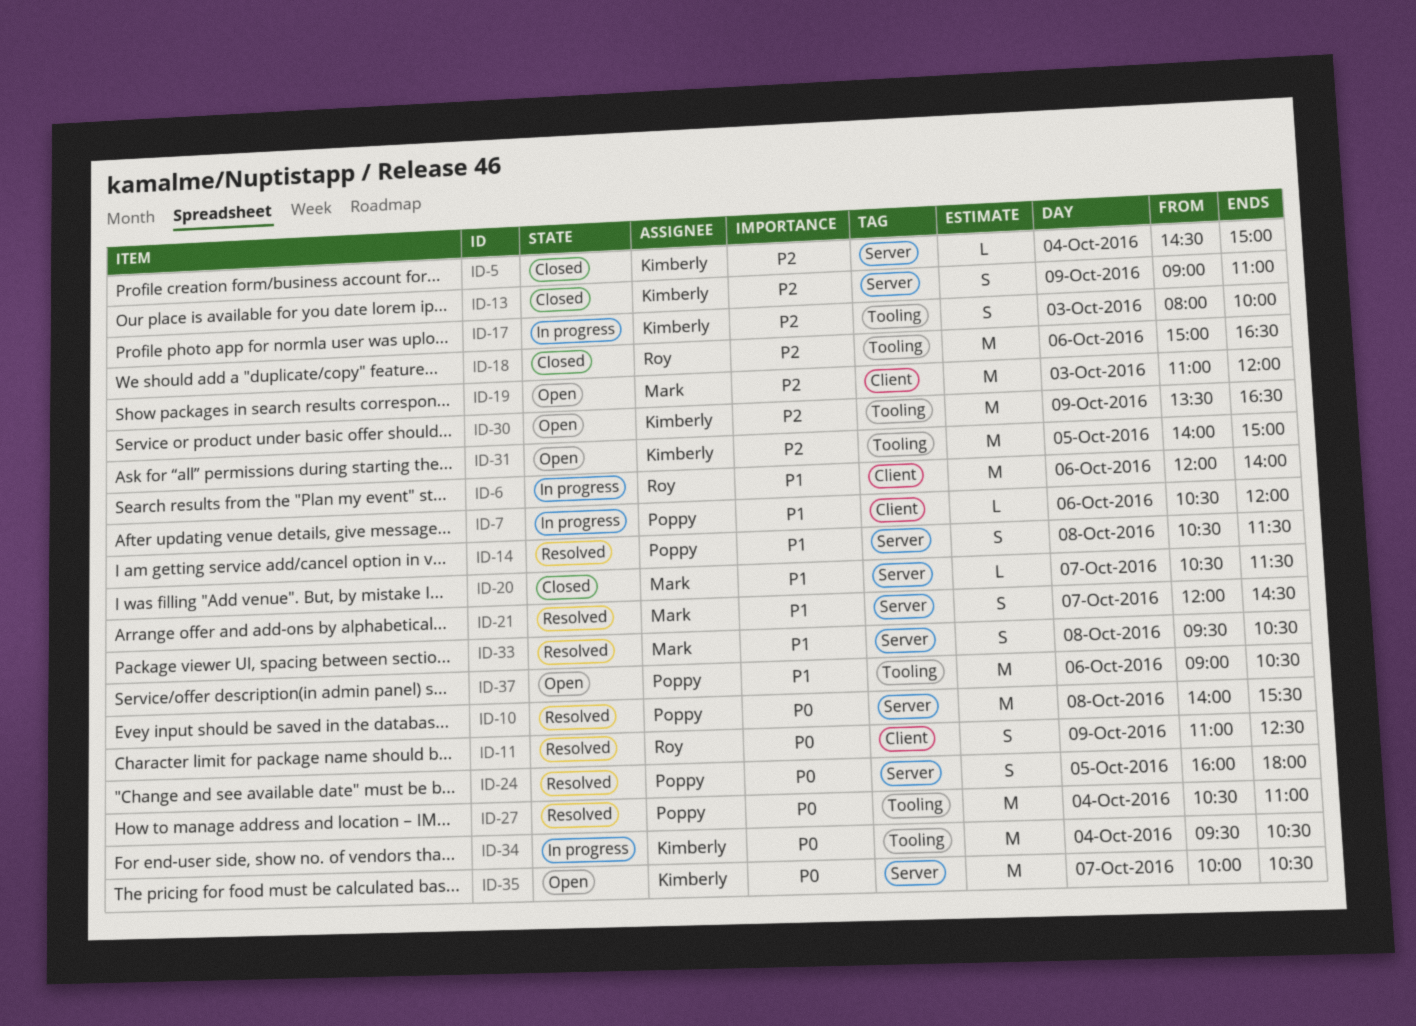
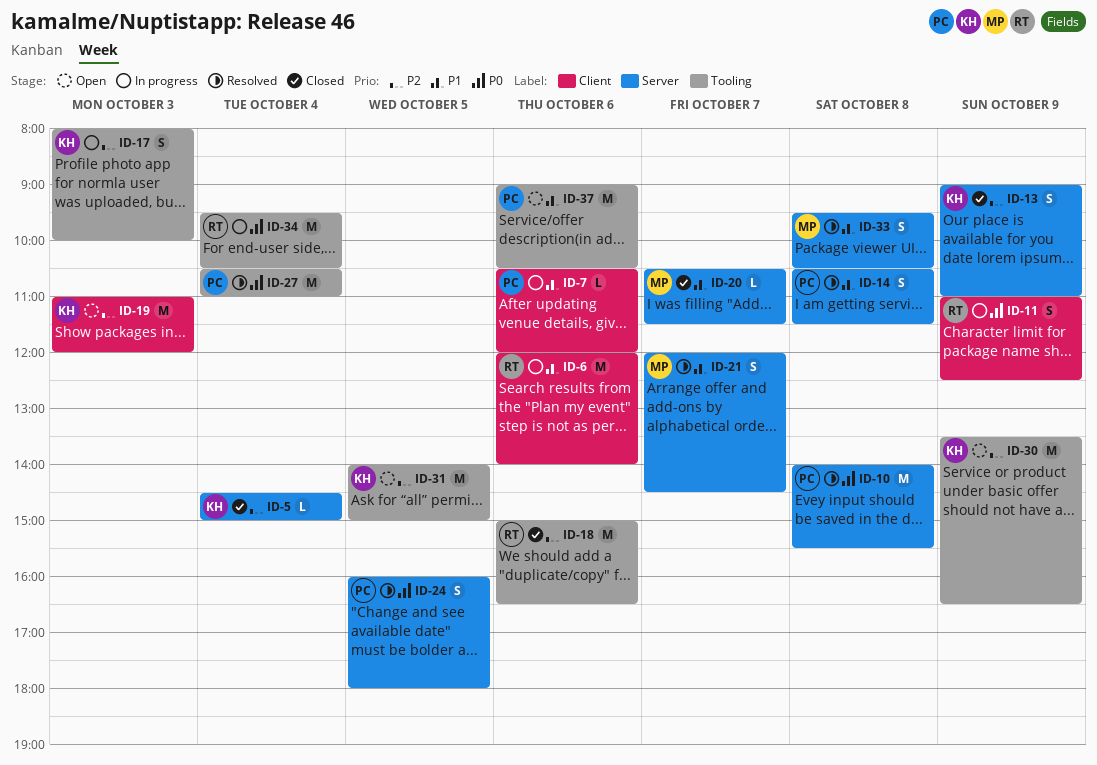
ID-11, status: Resolved -> In progress
ID-19, owner: Mark -> Kimberly
ID-34, owner: Kimberly -> Roy
ID-35: present -> none

